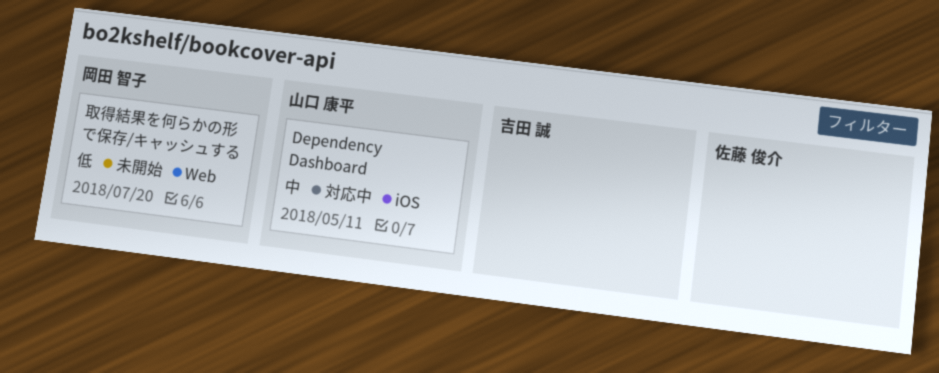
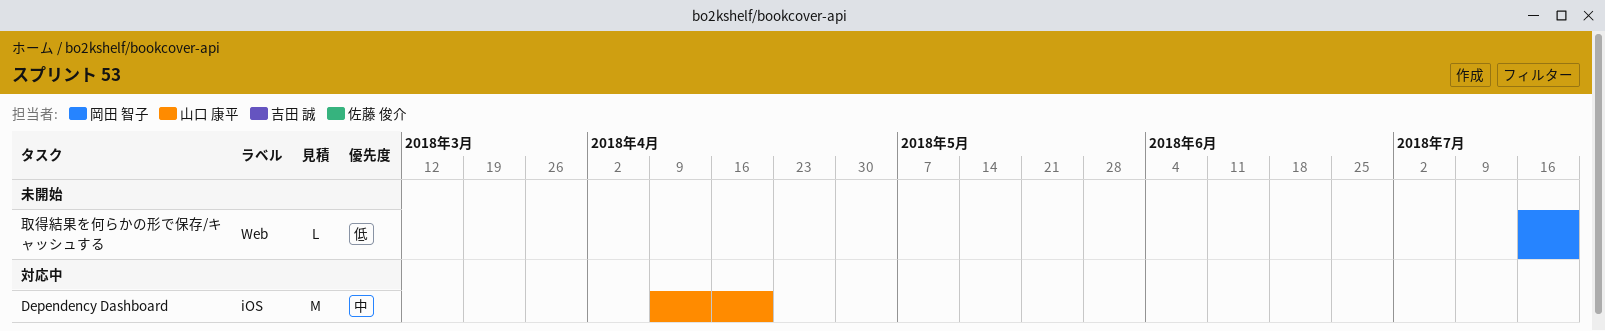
Dependency Dashboard, due: May 11 -> Apr 20

